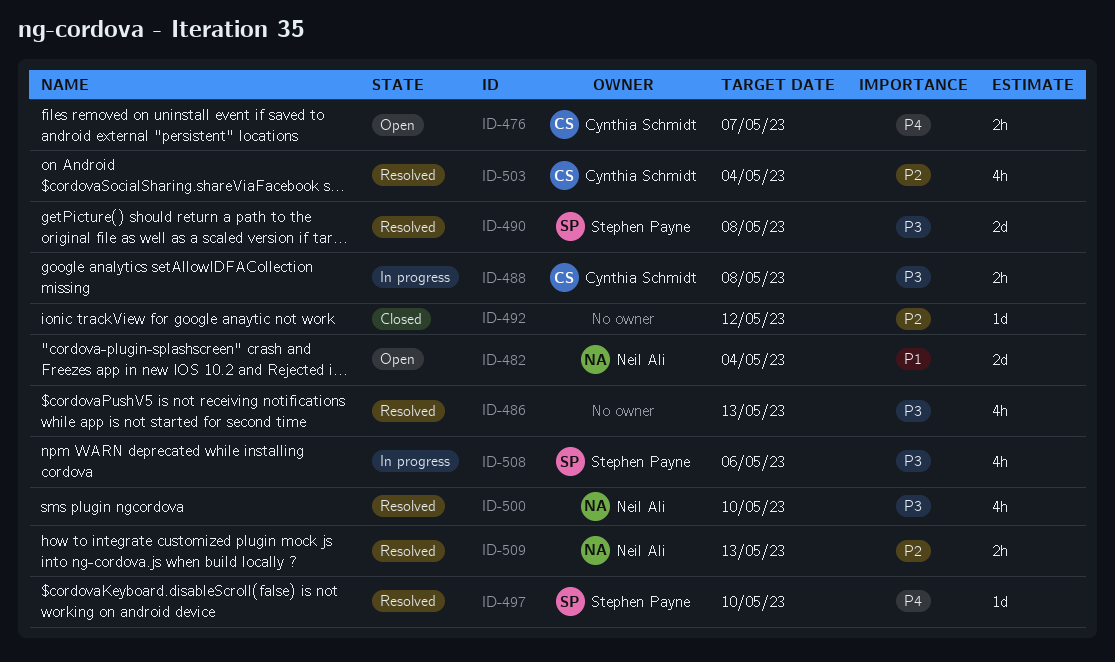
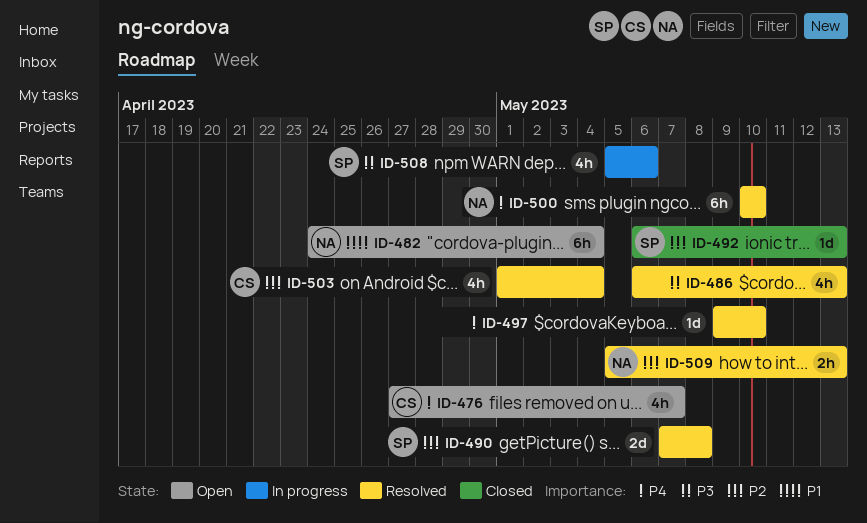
ID-476, estimate: 2h -> 4h
ID-482, estimate: 2d -> 6h
ID-488: present -> none
ID-490, priority: P3 -> P2
ID-492, owner: none -> Stephen Payne
ID-492, due: May 12 -> May 13
ID-497, owner: Stephen Payne -> none
ID-500, priority: P3 -> P4
ID-500, estimate: 4h -> 6h

